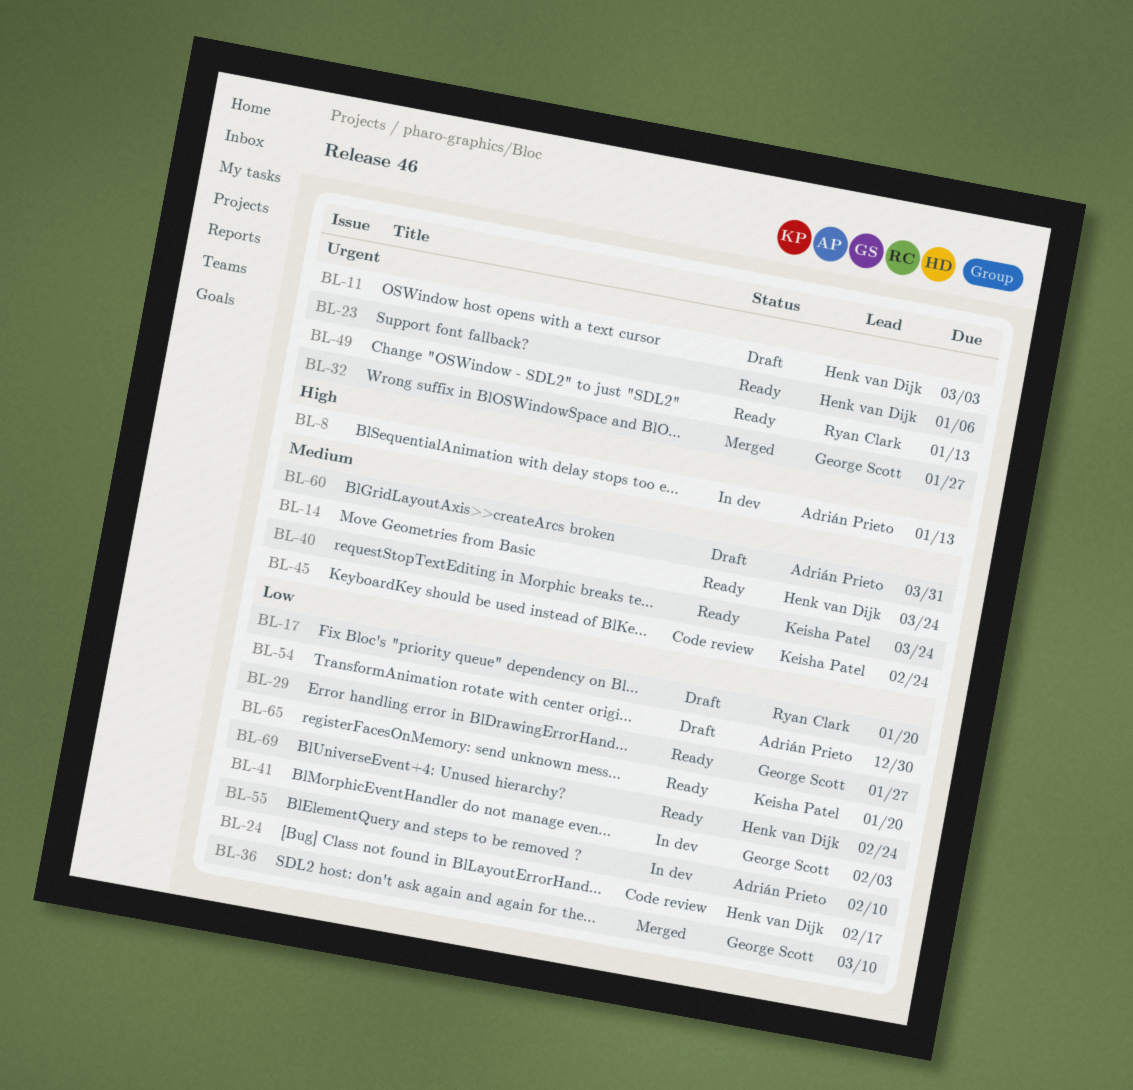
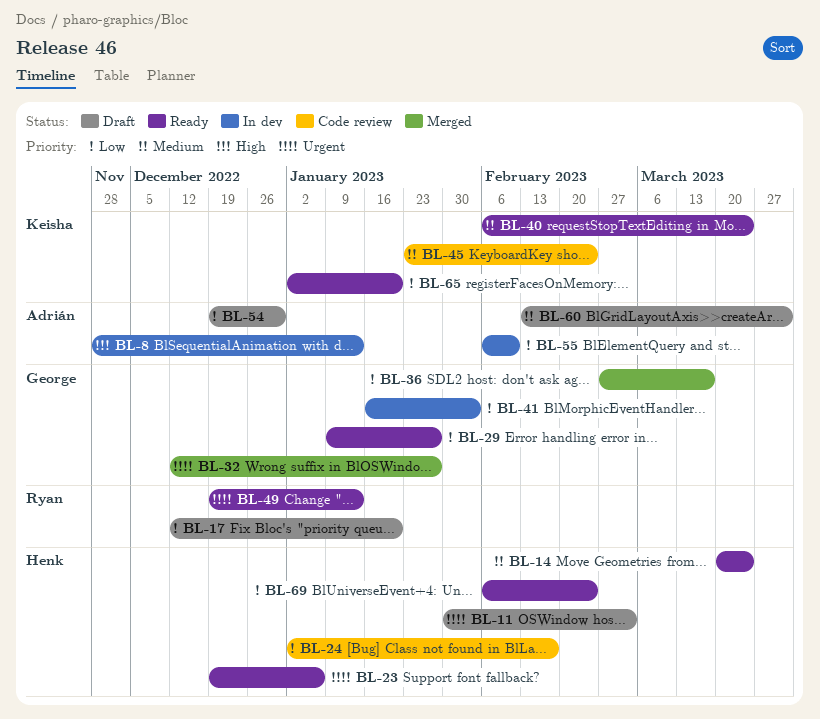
BL-36, due: Mar 10 -> Mar 17

